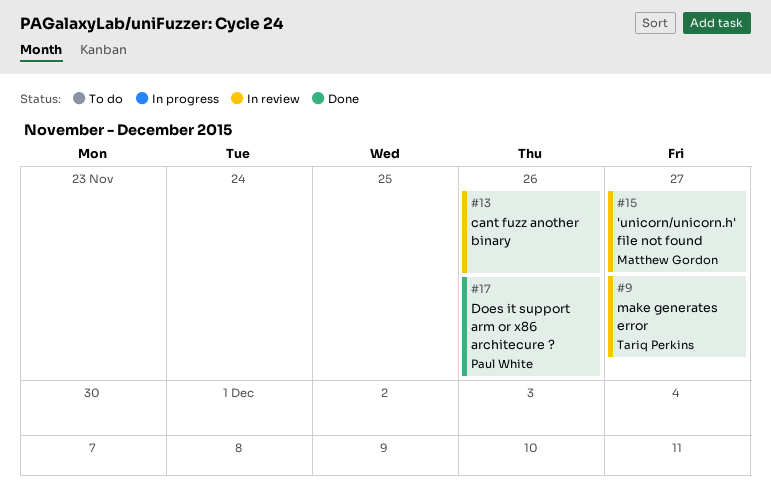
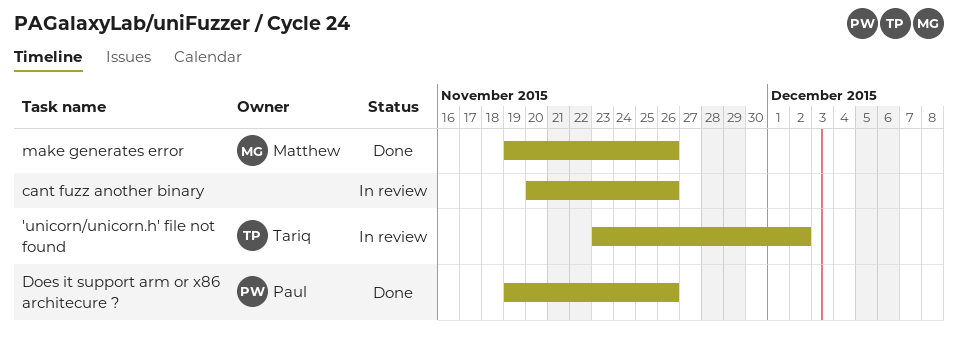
'unicorn/unicorn.h' file not found, owner: Matthew Gordon -> Tariq Perkins
'unicorn/unicorn.h' file not found, due: Nov 27 -> Dec 2
make generates error, status: In review -> Done
make generates error, owner: Tariq Perkins -> Matthew Gordon
make generates error, due: Nov 27 -> Nov 26

